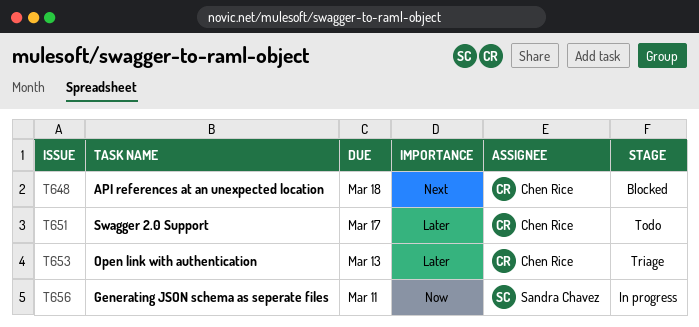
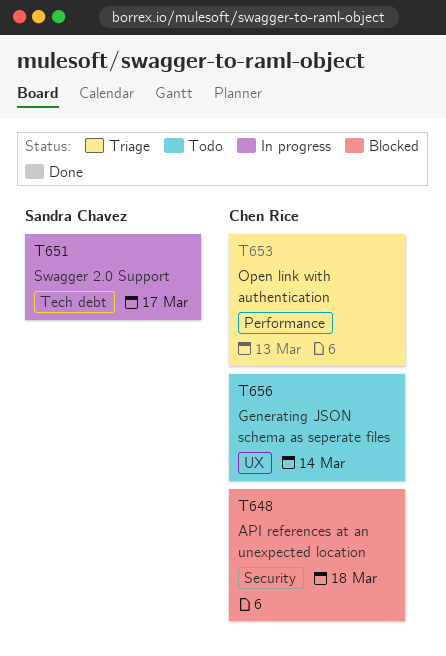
T651, status: Todo -> In progress
T651, owner: Chen Rice -> Sandra Chavez
T656, status: In progress -> Todo
T656, owner: Sandra Chavez -> Chen Rice
T656, due: Mar 11 -> Mar 14

